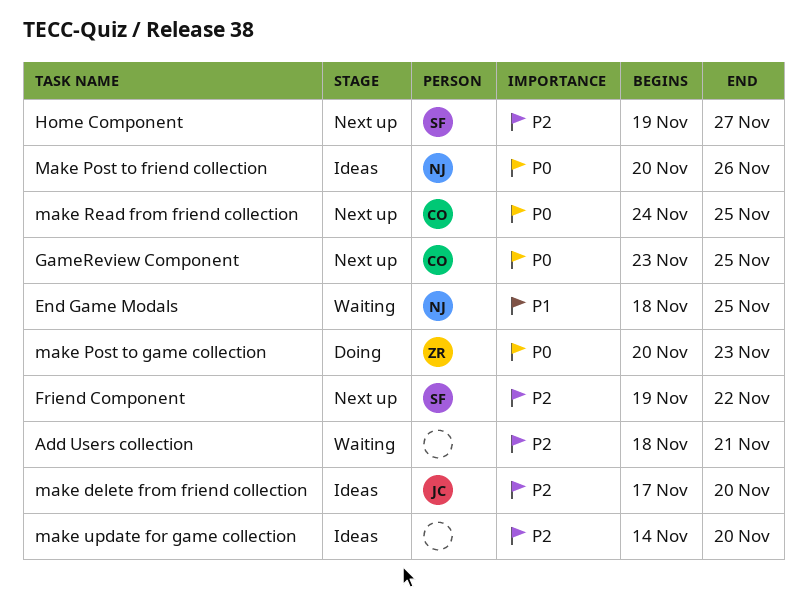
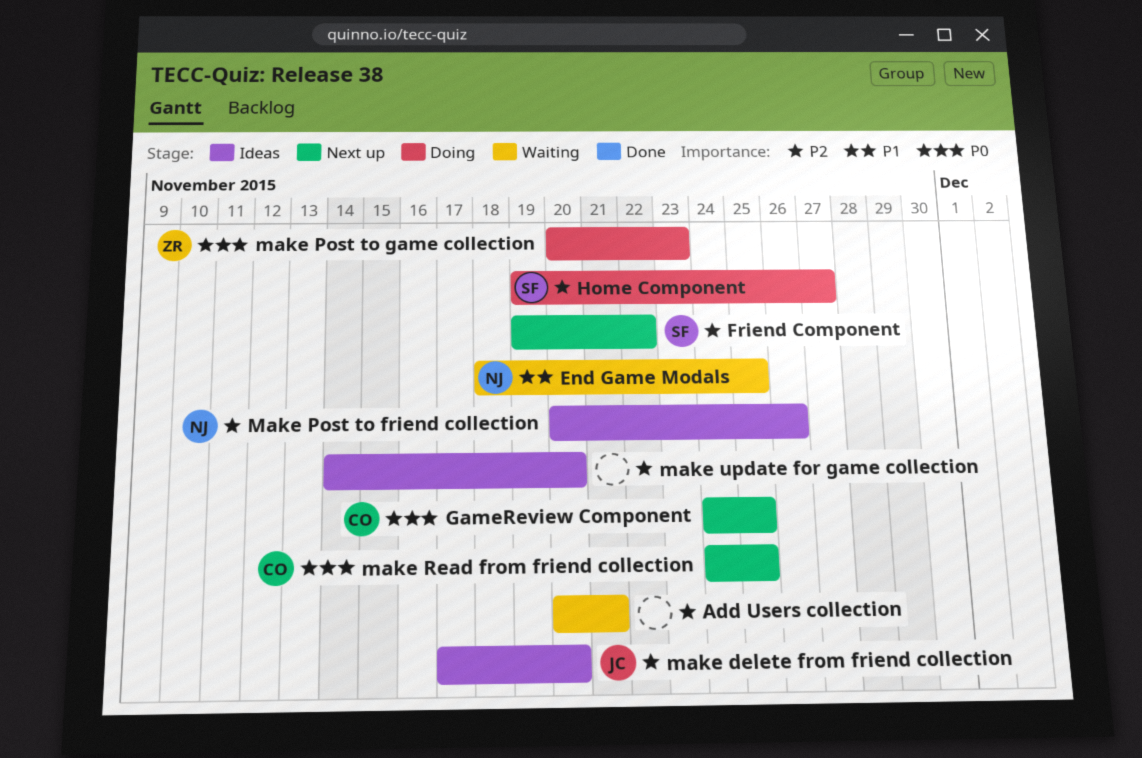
Add Users collection, start: Nov 18 -> Nov 20
GameReview Component, start: Nov 23 -> Nov 24
Home Component, status: Next up -> Doing
Make Post to friend collection, priority: P0 -> P2

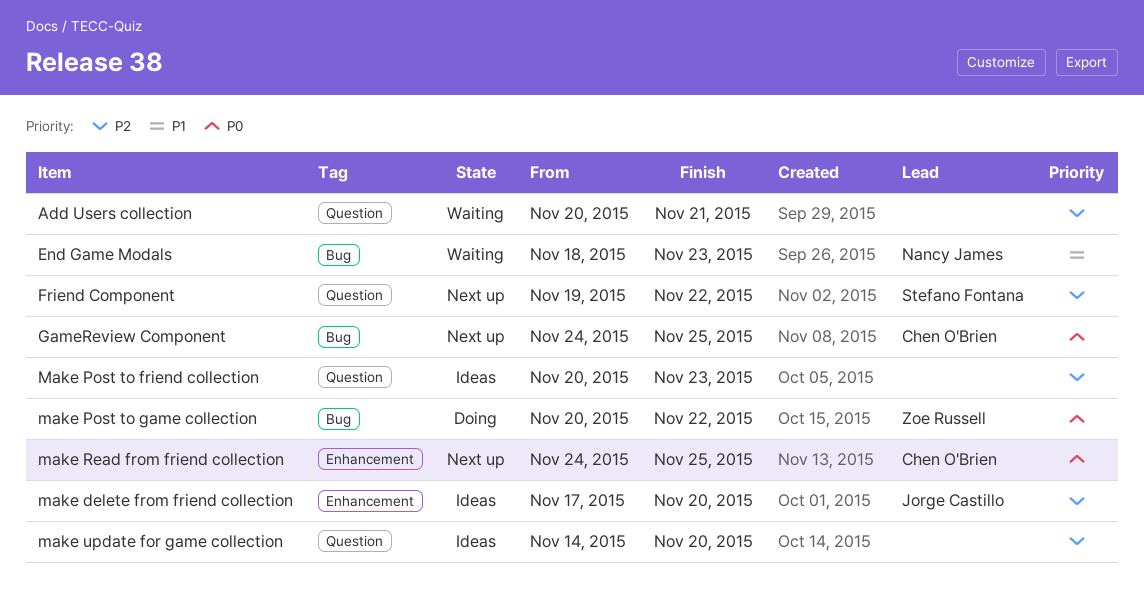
End Game Modals, due: Nov 25 -> Nov 23
Home Component: present -> none
Make Post to friend collection, owner: Nancy James -> none
Make Post to friend collection, due: Nov 26 -> Nov 23
make Post to game collection, due: Nov 23 -> Nov 22

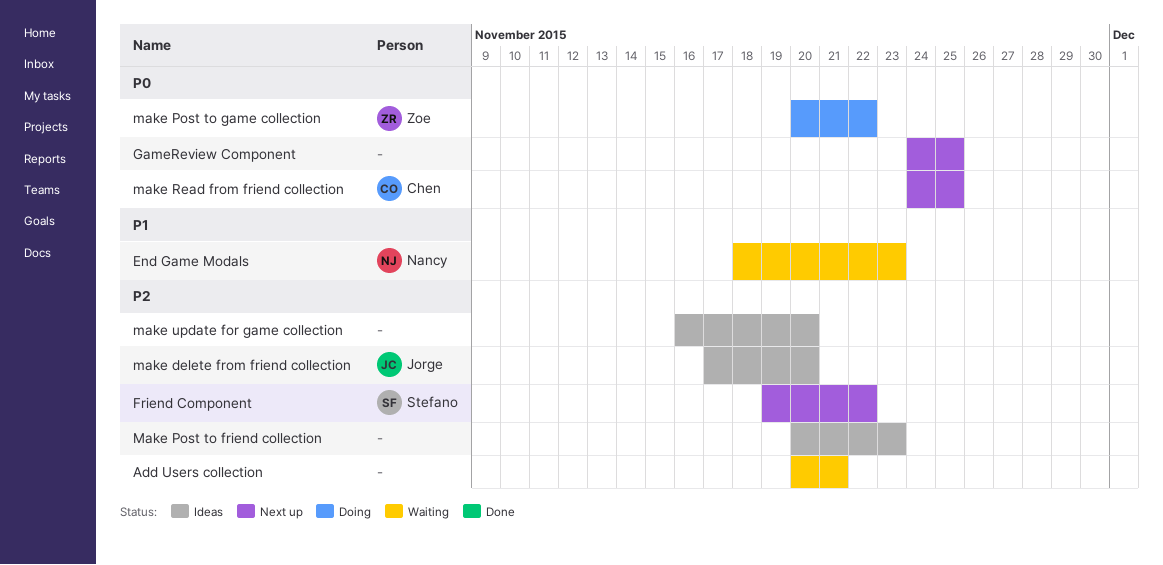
GameReview Component, owner: Chen O'Brien -> none
make update for game collection, start: Nov 14 -> Nov 16

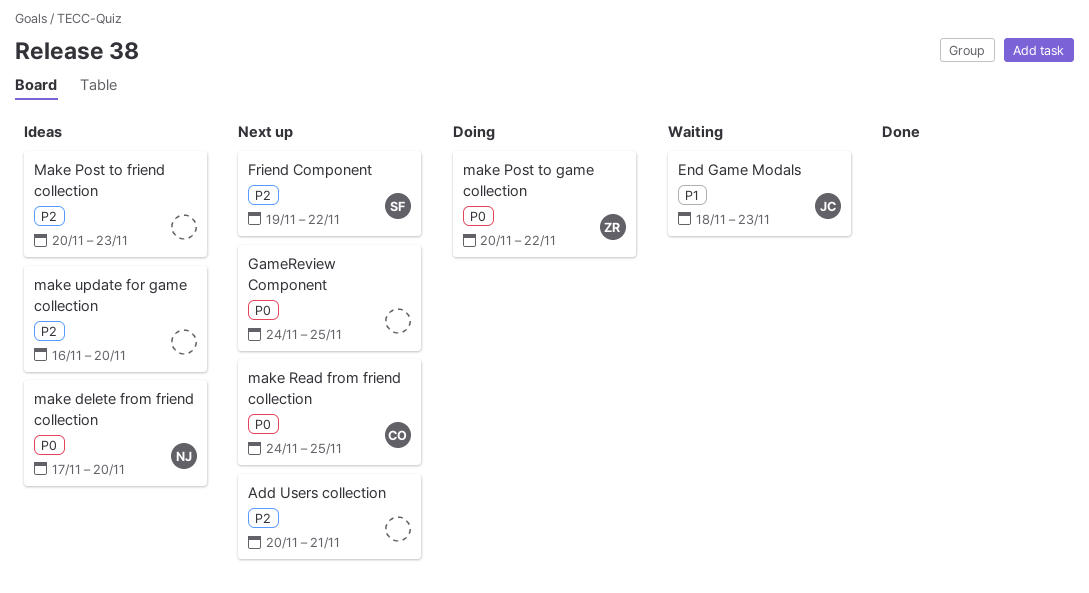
Add Users collection, status: Waiting -> Next up
End Game Modals, owner: Nancy -> Jorge
make delete from friend collection, owner: Jorge -> Nancy
make delete from friend collection, priority: P2 -> P0

